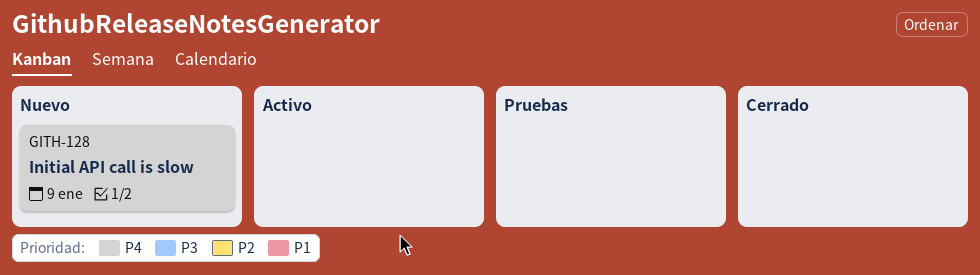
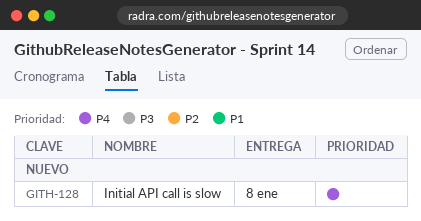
GITH-128, due: Jan 9 -> Jan 8

